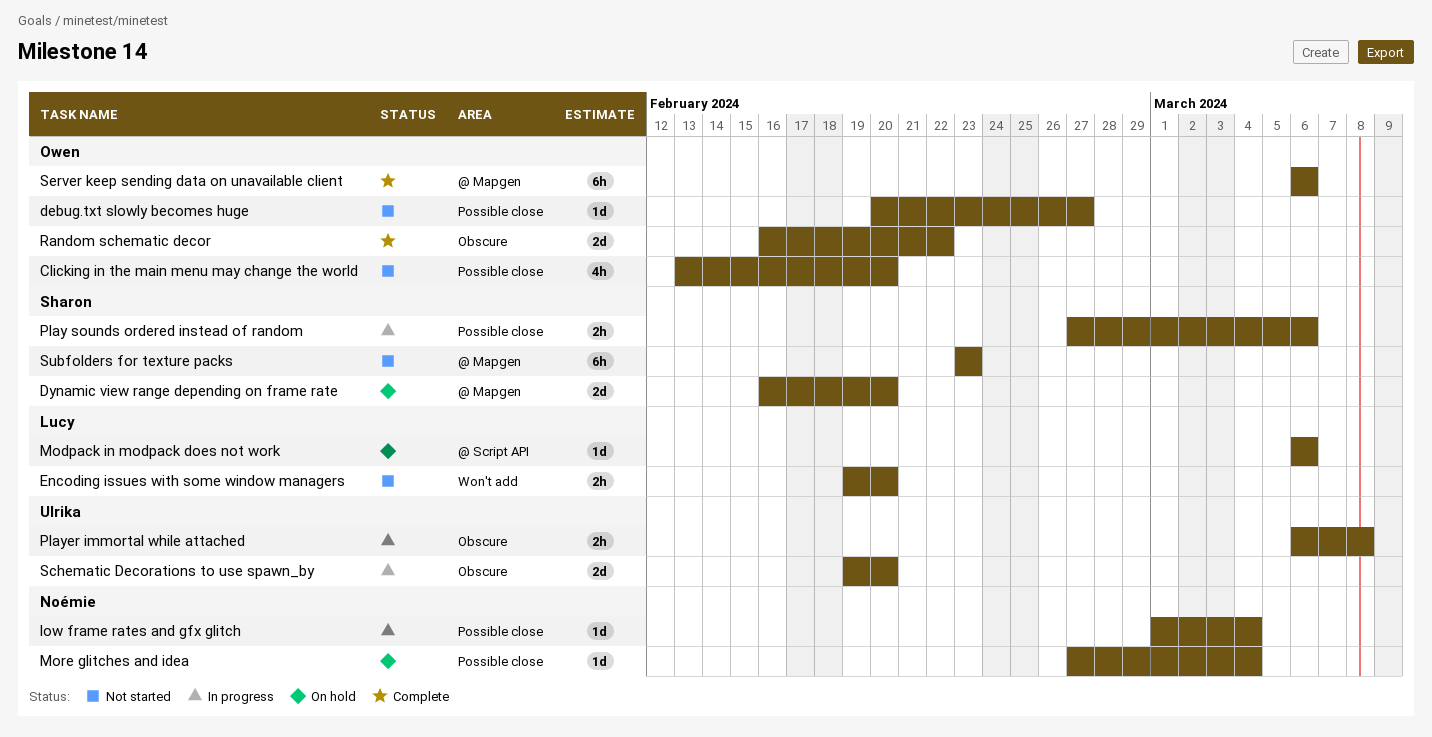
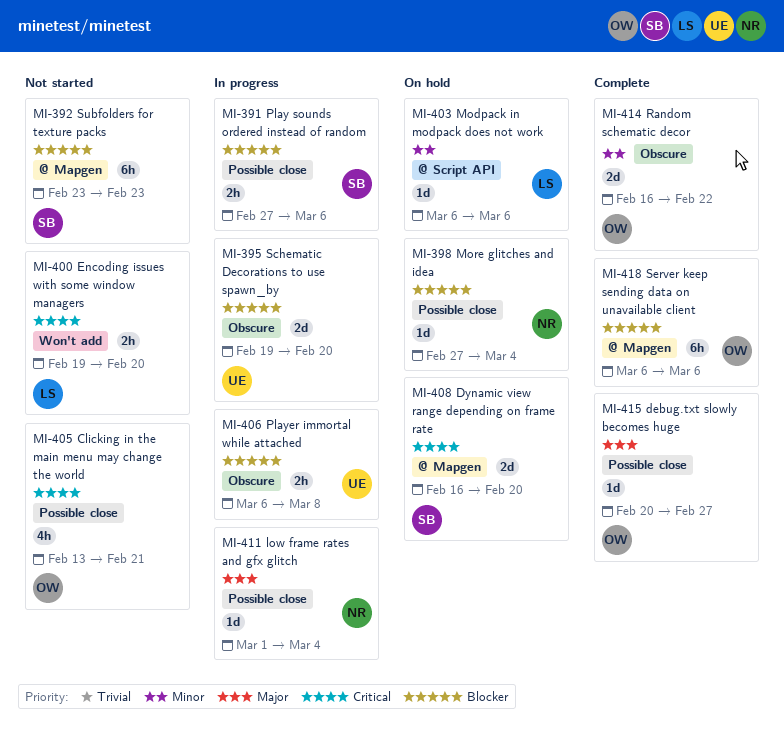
Clicking in the main menu may change the world, due: Feb 20 -> Feb 21
debug.txt slowly becomes huge, status: Not started -> Complete

